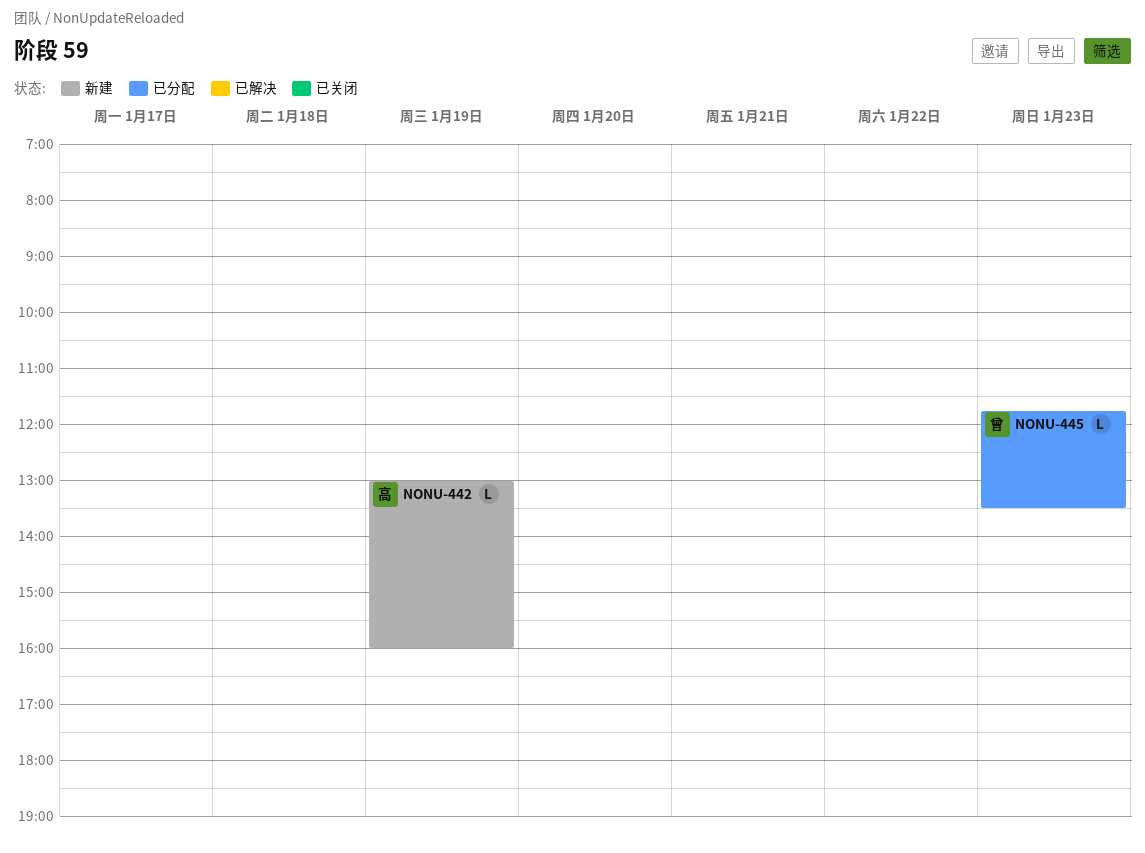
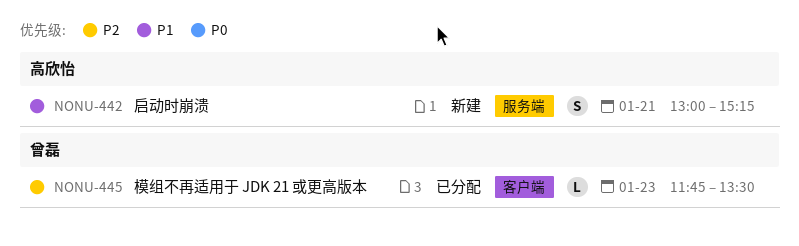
NONU-442, estimate: L -> S
NONU-442, day: Jan 19 -> Jan 21
NONU-442, ends: 16:00 -> 15:15

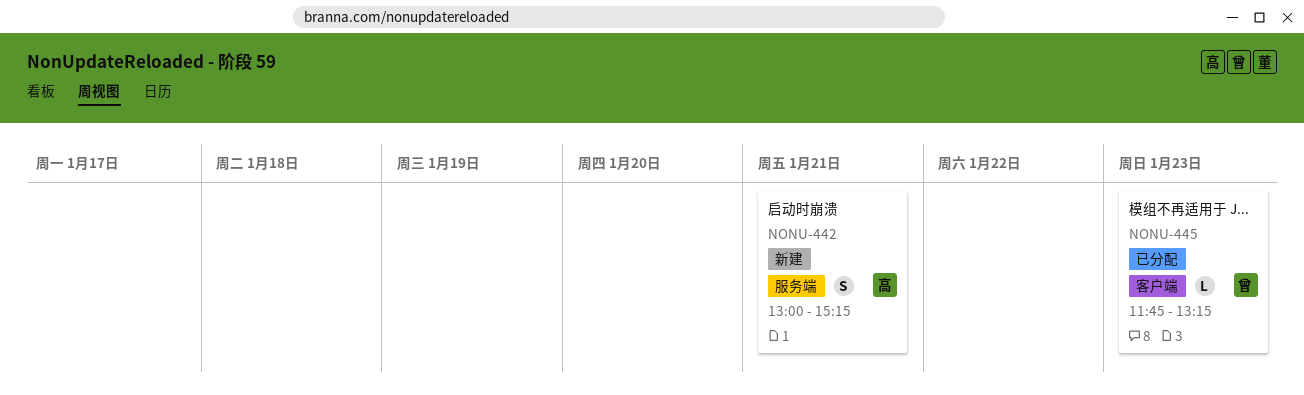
NONU-445, ends: 13:30 -> 13:15

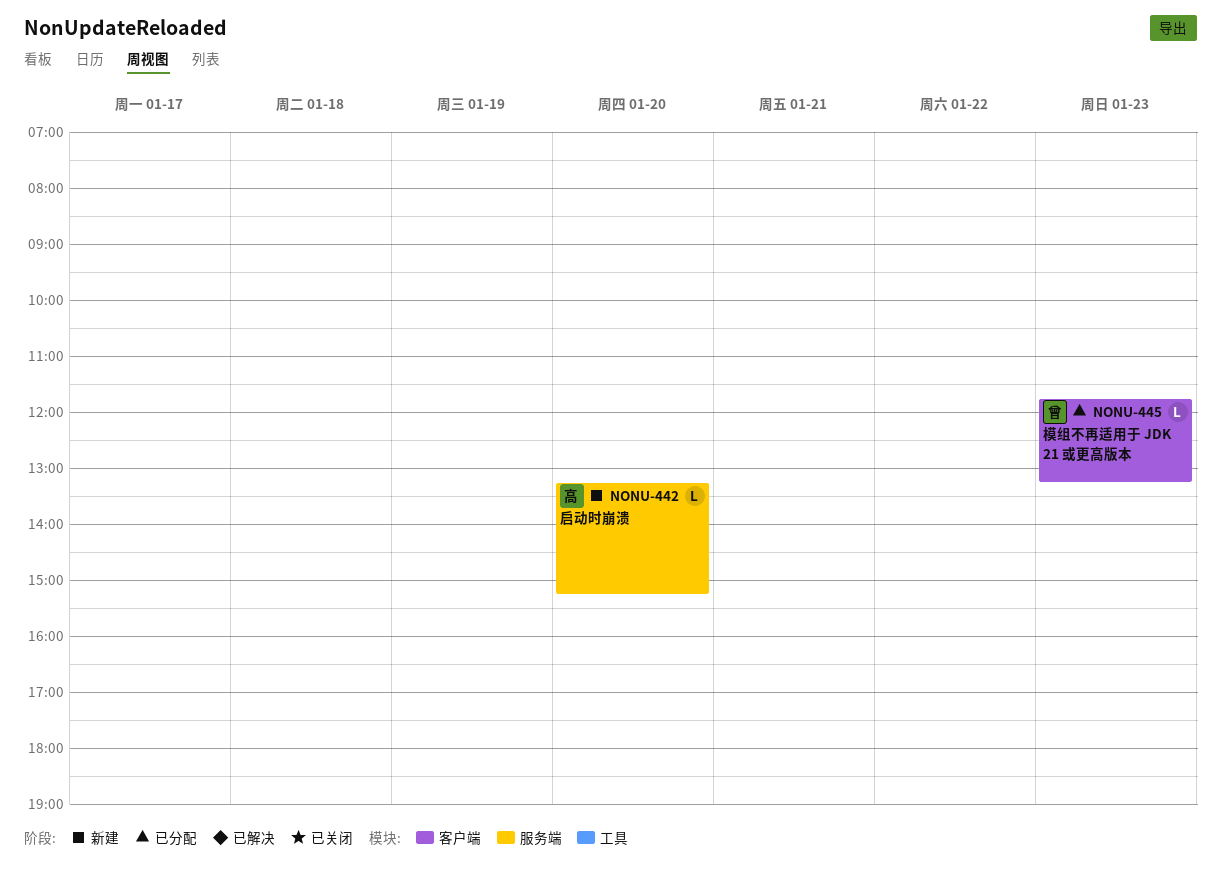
NONU-442, estimate: S -> L
NONU-442, day: Jan 21 -> Jan 20
NONU-442, begins: 13:00 -> 13:15

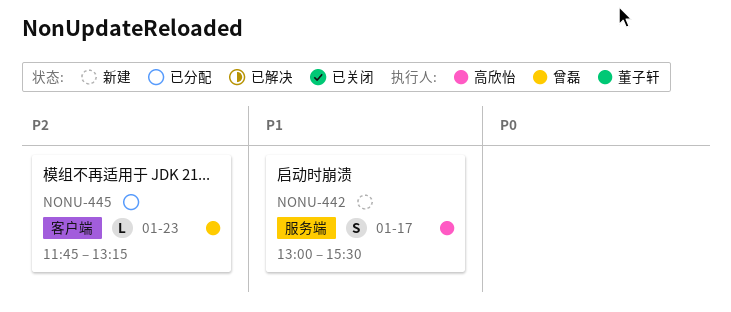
NONU-442, estimate: L -> S
NONU-442, day: Jan 20 -> Jan 17
NONU-442, begins: 13:15 -> 13:00
NONU-442, ends: 15:15 -> 15:30

